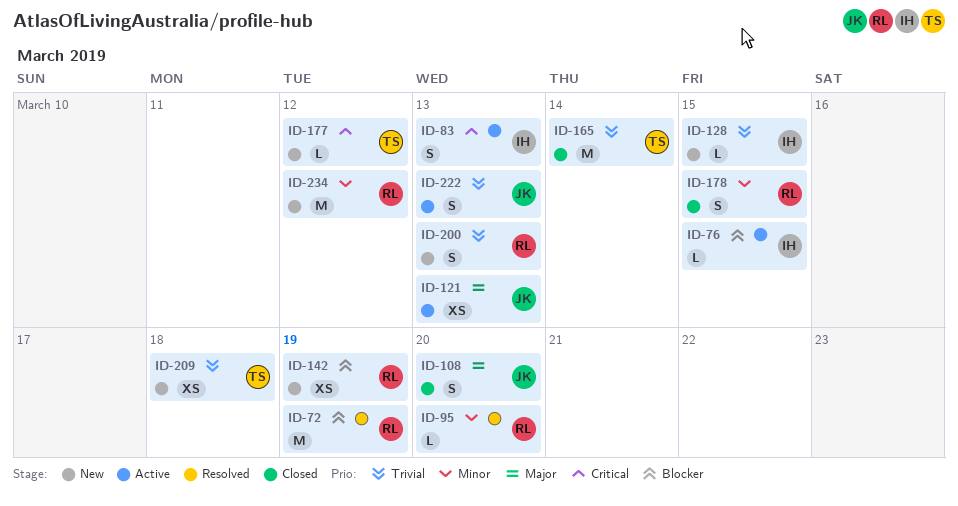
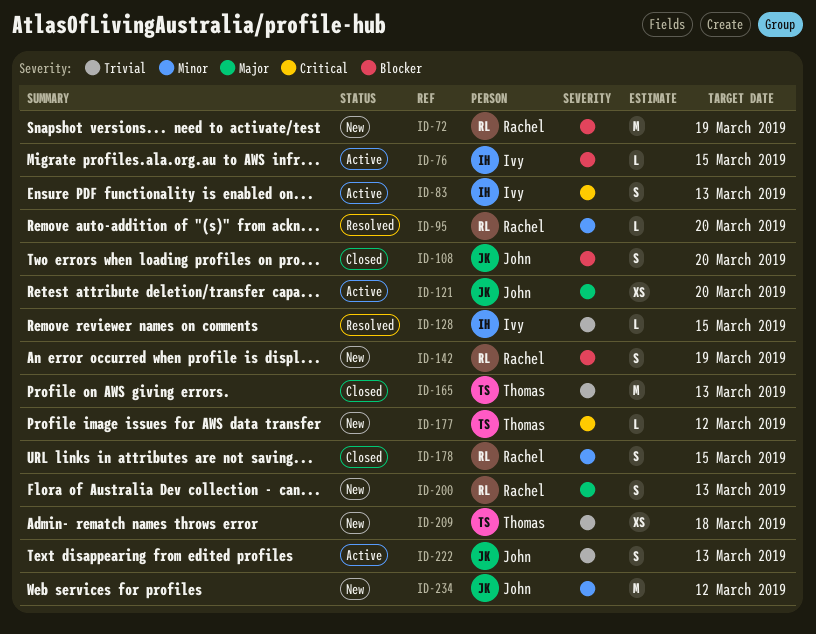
ID-72, status: Resolved -> New
ID-108, priority: Major -> Blocker
ID-121, due: Mar 13 -> Mar 20
ID-128, status: New -> Resolved
ID-142, estimate: XS -> S
ID-165, due: Mar 14 -> Mar 13
ID-200, priority: Trivial -> Major
ID-234, owner: Rachel -> John

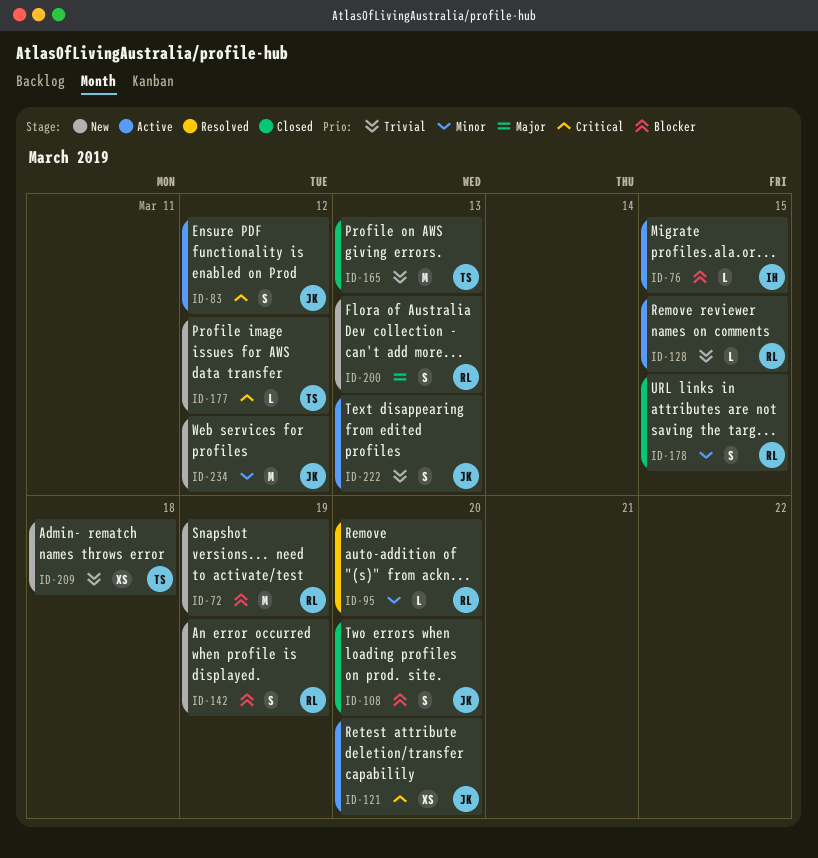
ID-83, owner: Ivy -> John
ID-83, due: Mar 13 -> Mar 12
ID-121, priority: Major -> Critical
ID-128, status: Resolved -> Active
ID-128, owner: Ivy -> Rachel

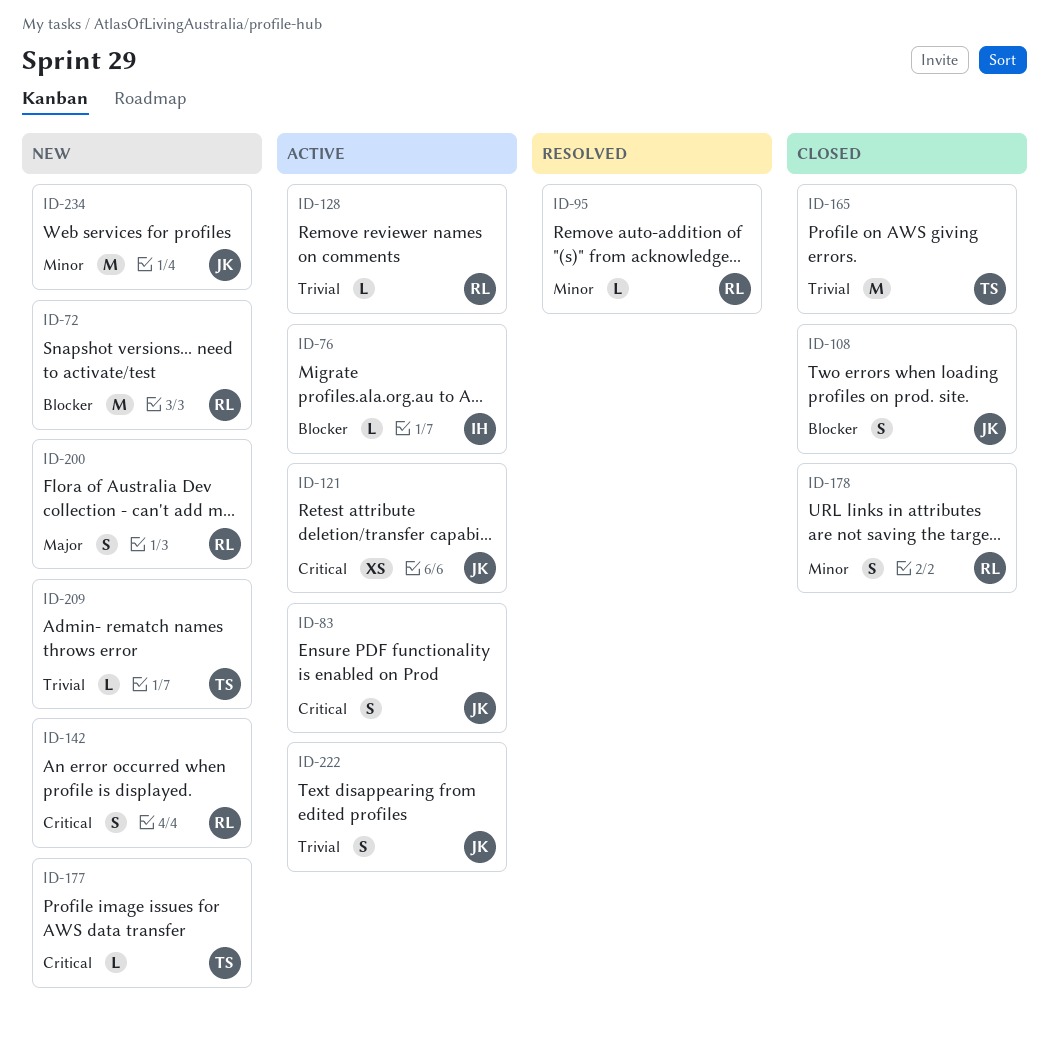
ID-142, priority: Blocker -> Critical
ID-209, estimate: XS -> L

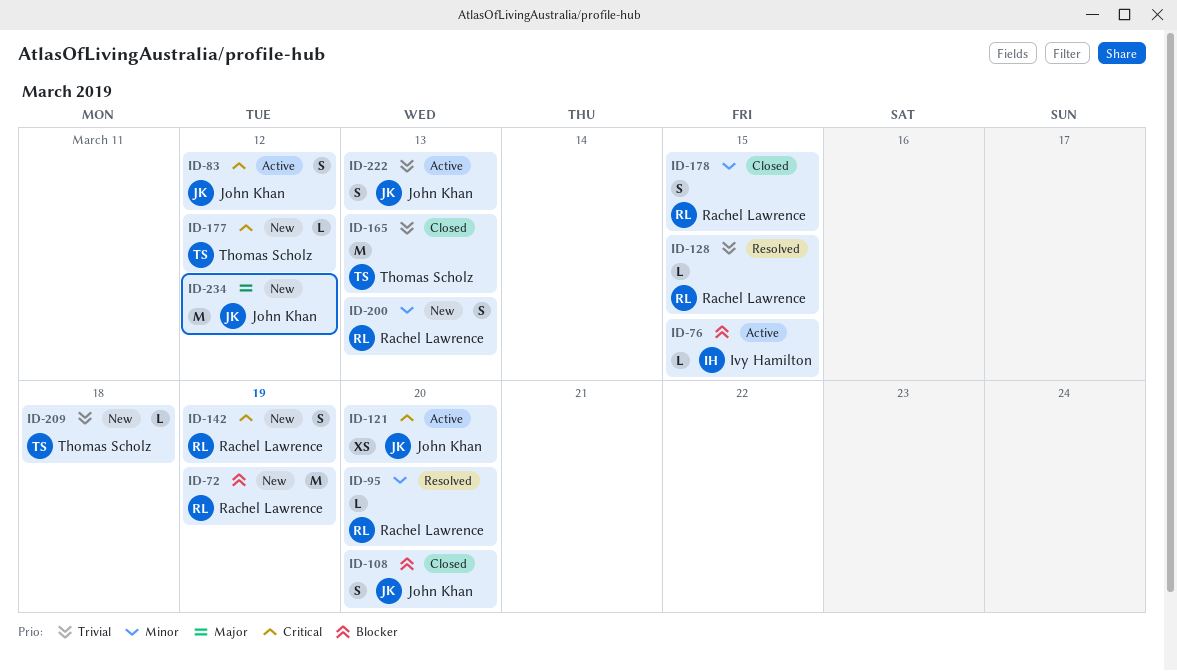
ID-128, status: Active -> Resolved
ID-200, priority: Major -> Minor
ID-234, priority: Minor -> Major

